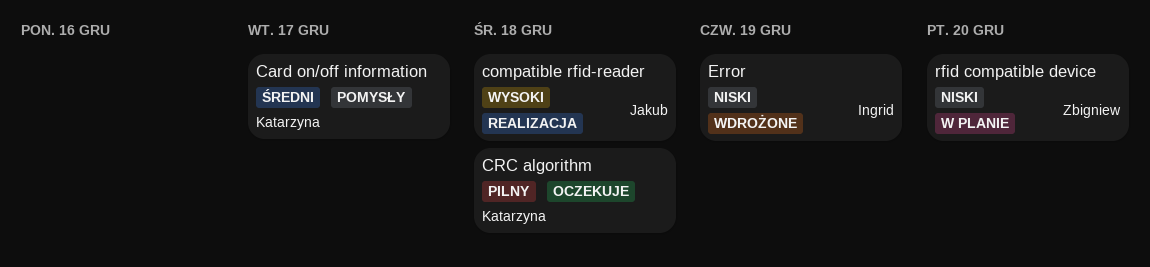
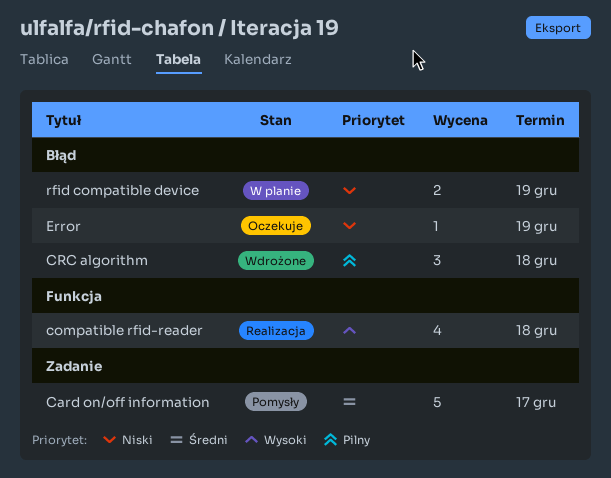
CRC algorithm, status: Oczekuje -> Wdrożone
Error, status: Wdrożone -> Oczekuje
rfid compatible device, due: Dec 20 -> Dec 19

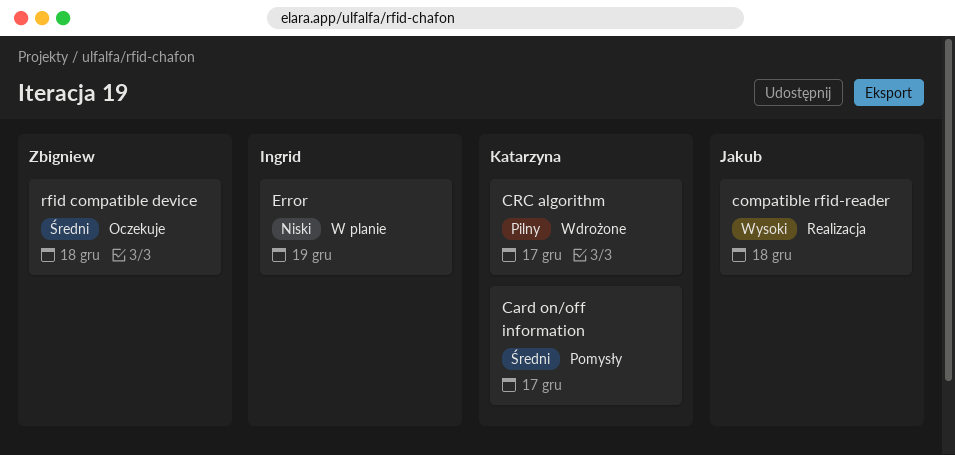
CRC algorithm, due: Dec 18 -> Dec 17
Error, status: Oczekuje -> W planie
rfid compatible device, status: W planie -> Oczekuje
rfid compatible device, priority: Niski -> Średni
rfid compatible device, due: Dec 19 -> Dec 18

